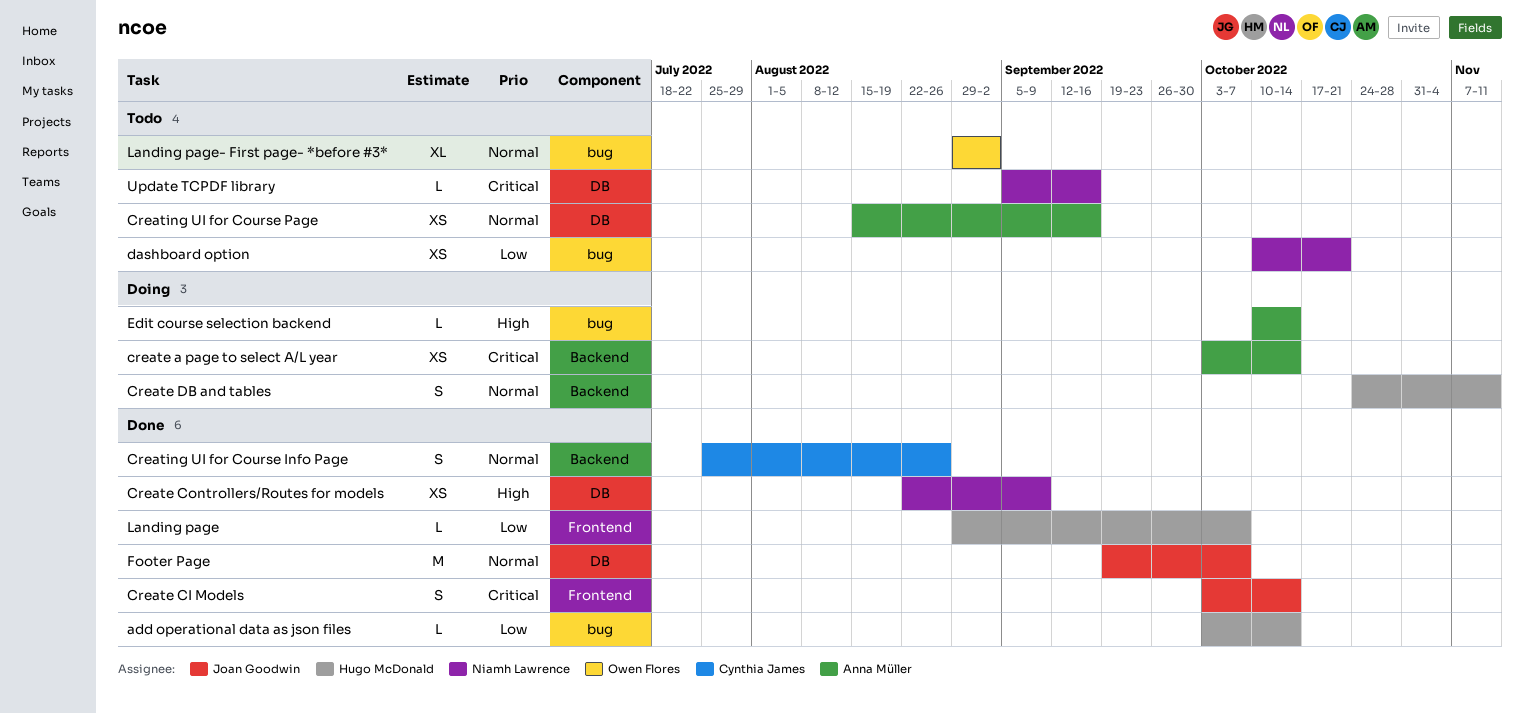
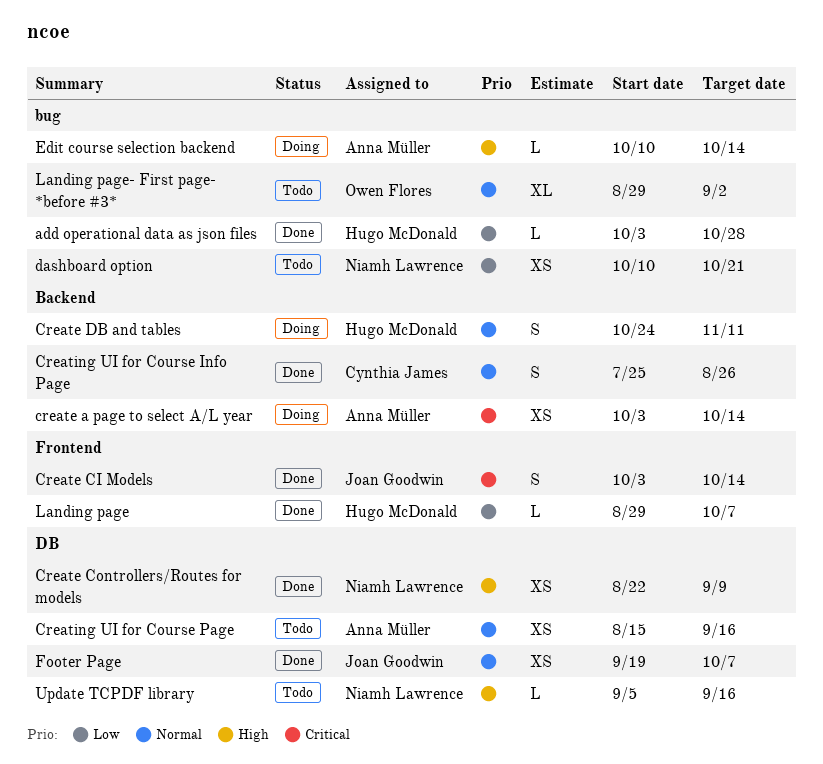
add operational data as json files, due: Oct 14 -> Oct 28
Footer Page, estimate: M -> XS
Update TCPDF library, priority: Critical -> High

